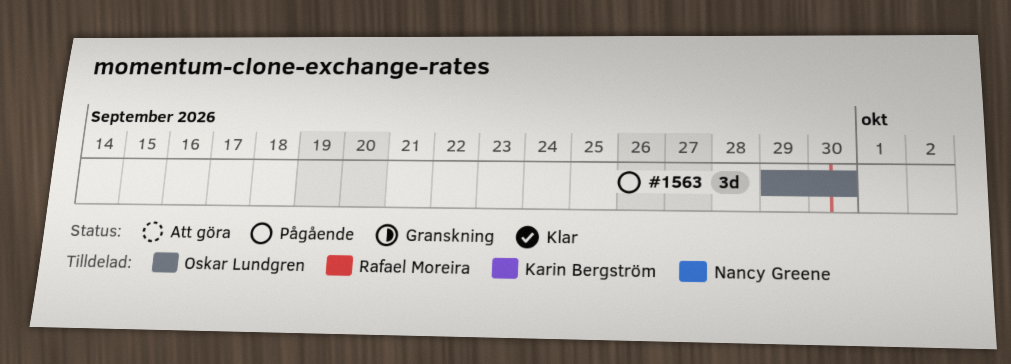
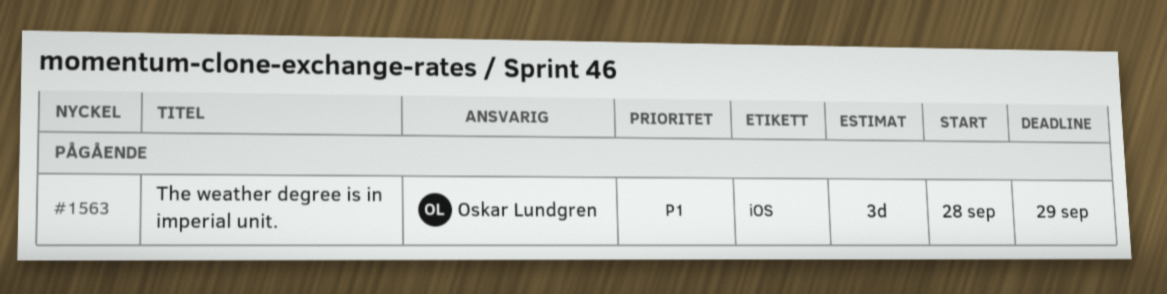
#1563, start: Sep 29 -> Sep 28
#1563, due: Sep 30 -> Sep 29

